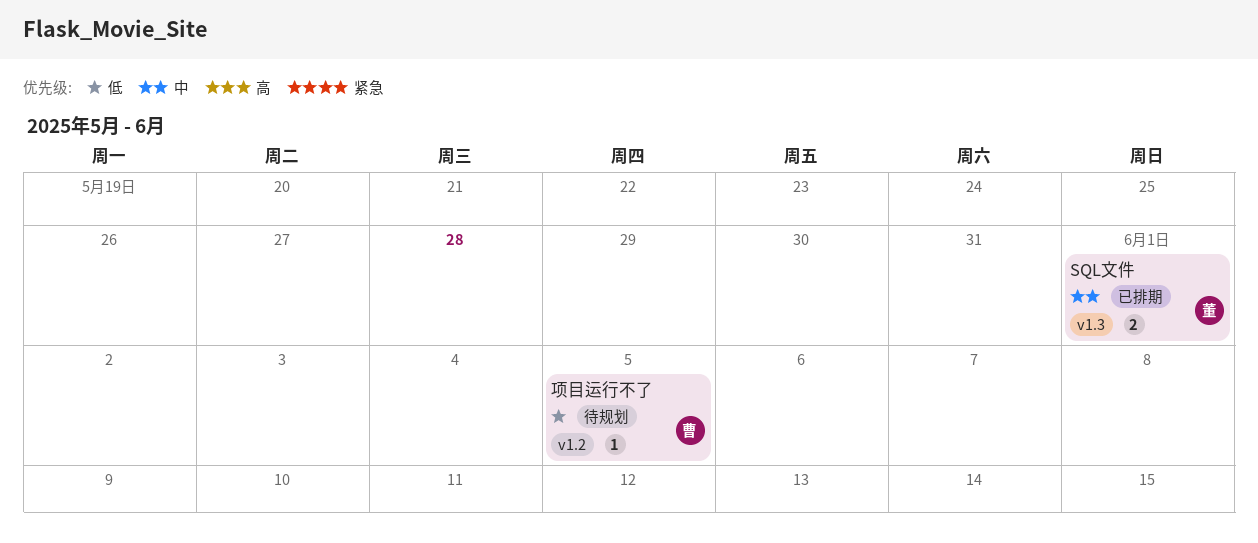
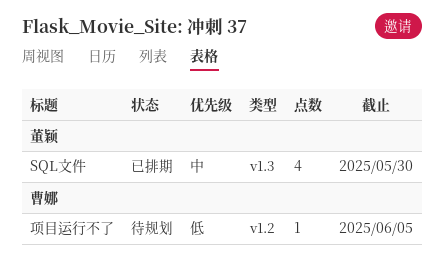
SQL文件, estimate: 2 -> 4
SQL文件, due: Jun 1 -> May 30

